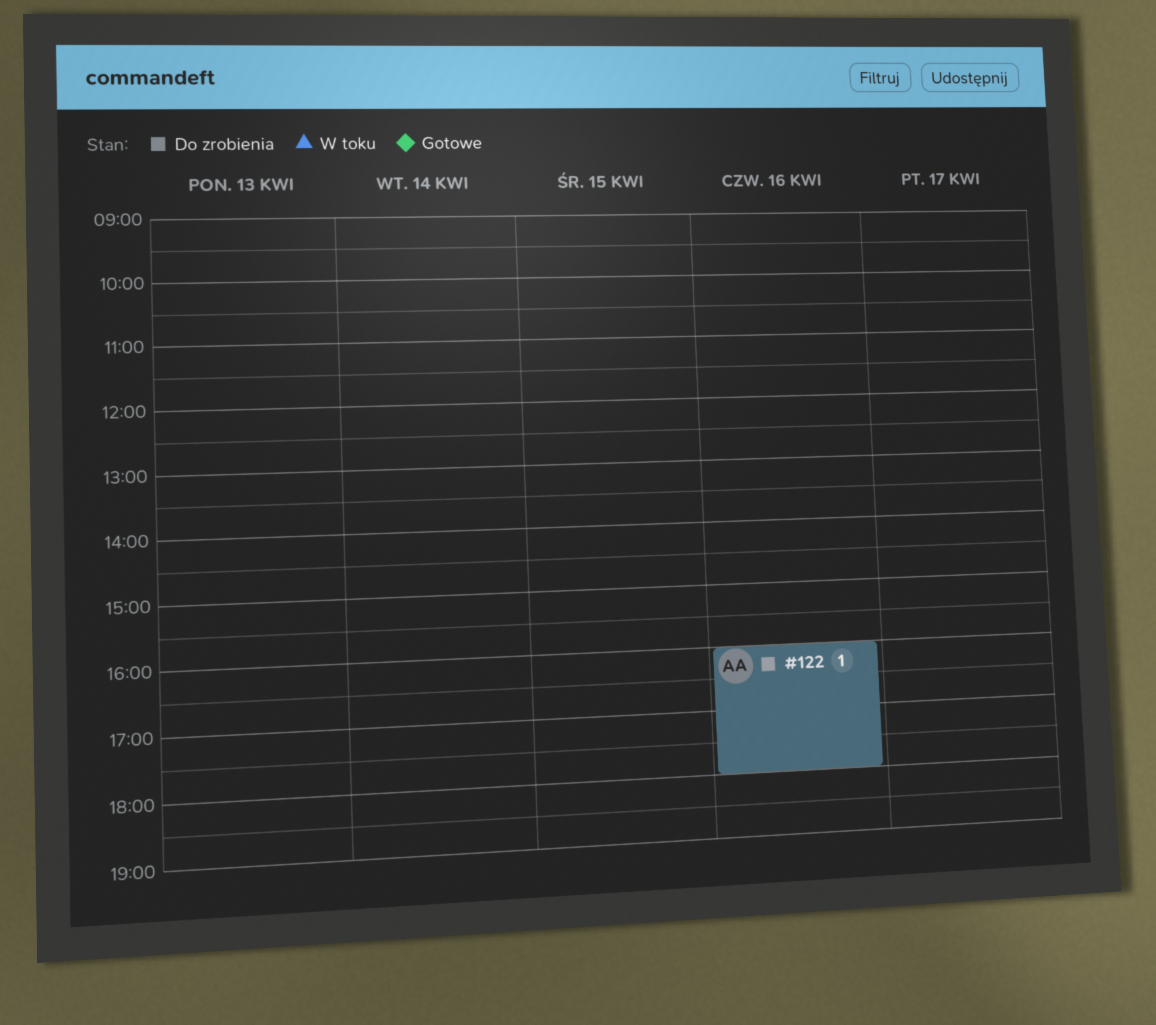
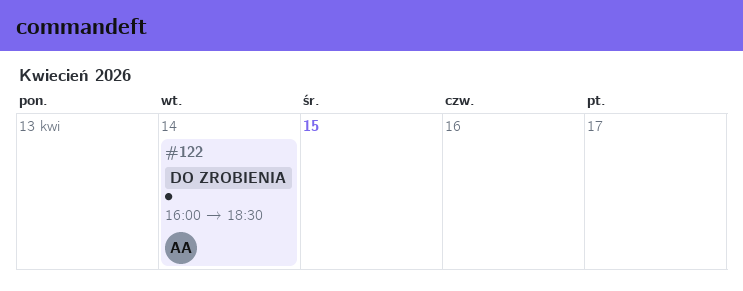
#122, day: Apr 16 -> Apr 14
#122, ends: 18:00 -> 18:30

